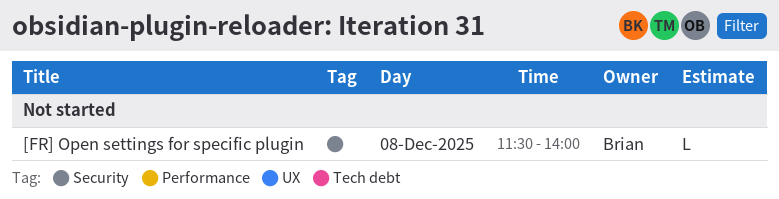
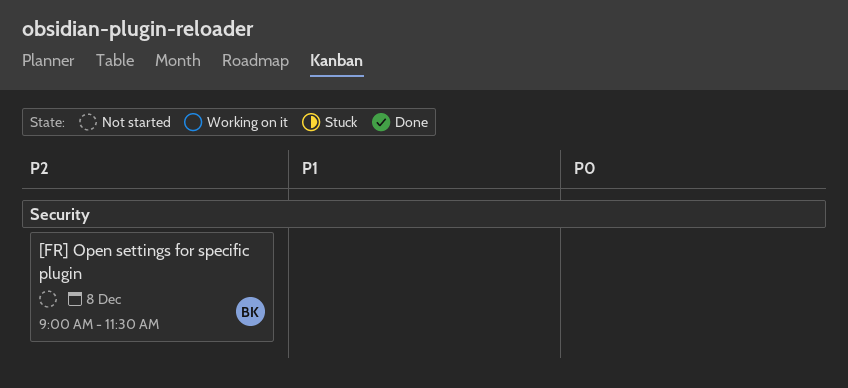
[FR] Open settings for specific plugin, begins: 11:30 -> 09:00
[FR] Open settings for specific plugin, ends: 14:00 -> 11:30

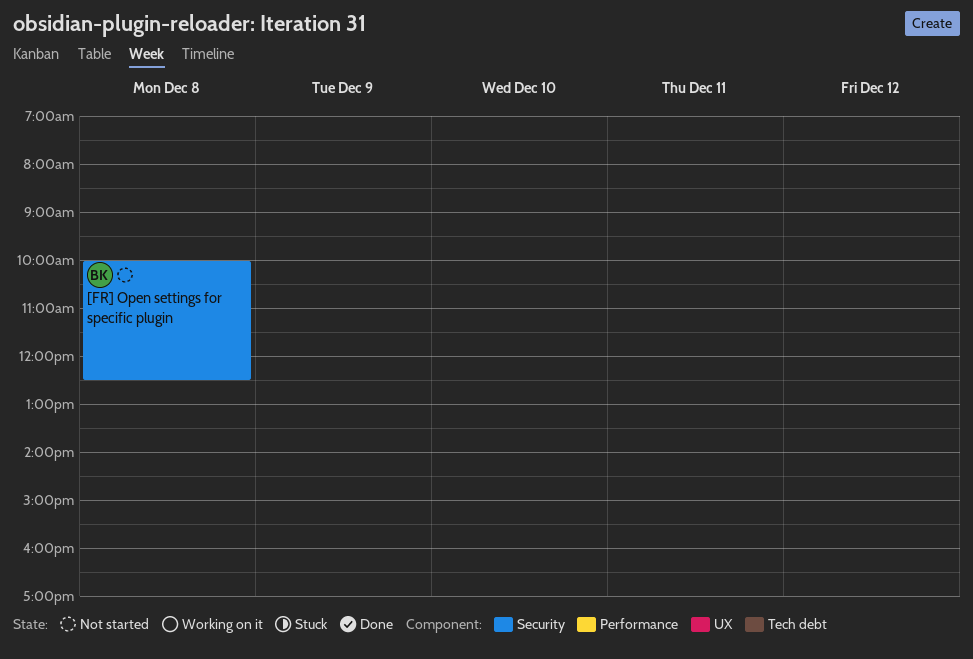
[FR] Open settings for specific plugin, begins: 09:00 -> 10:00
[FR] Open settings for specific plugin, ends: 11:30 -> 12:30

